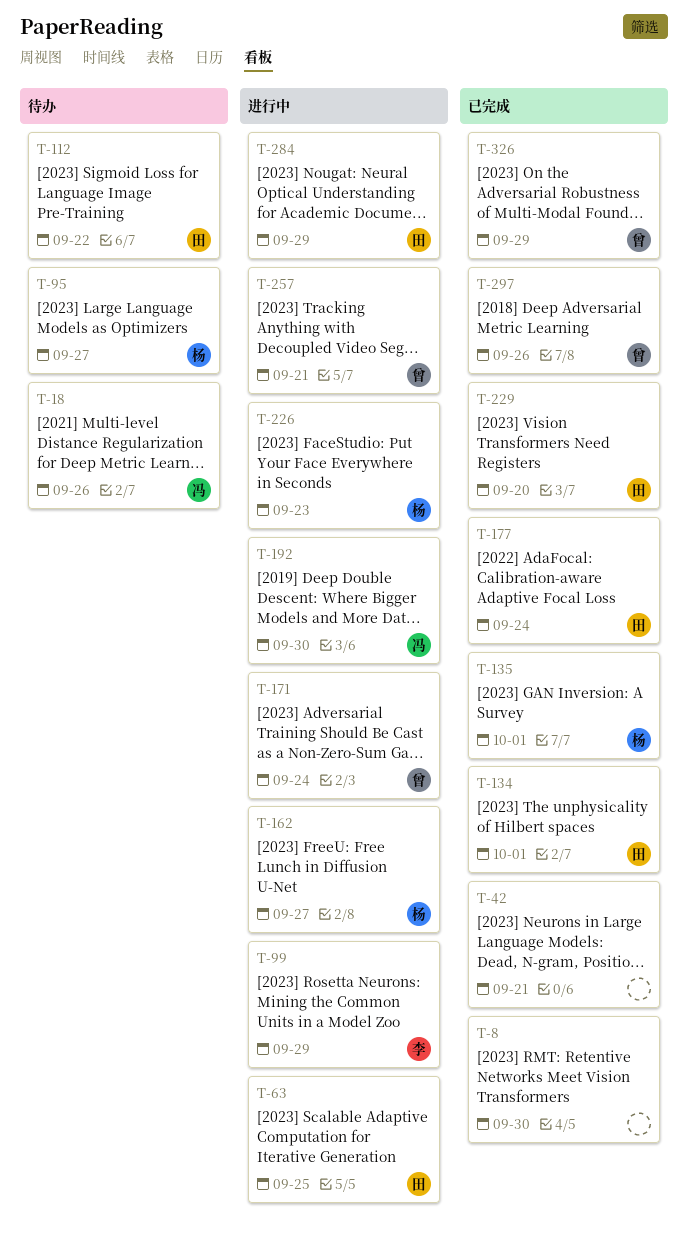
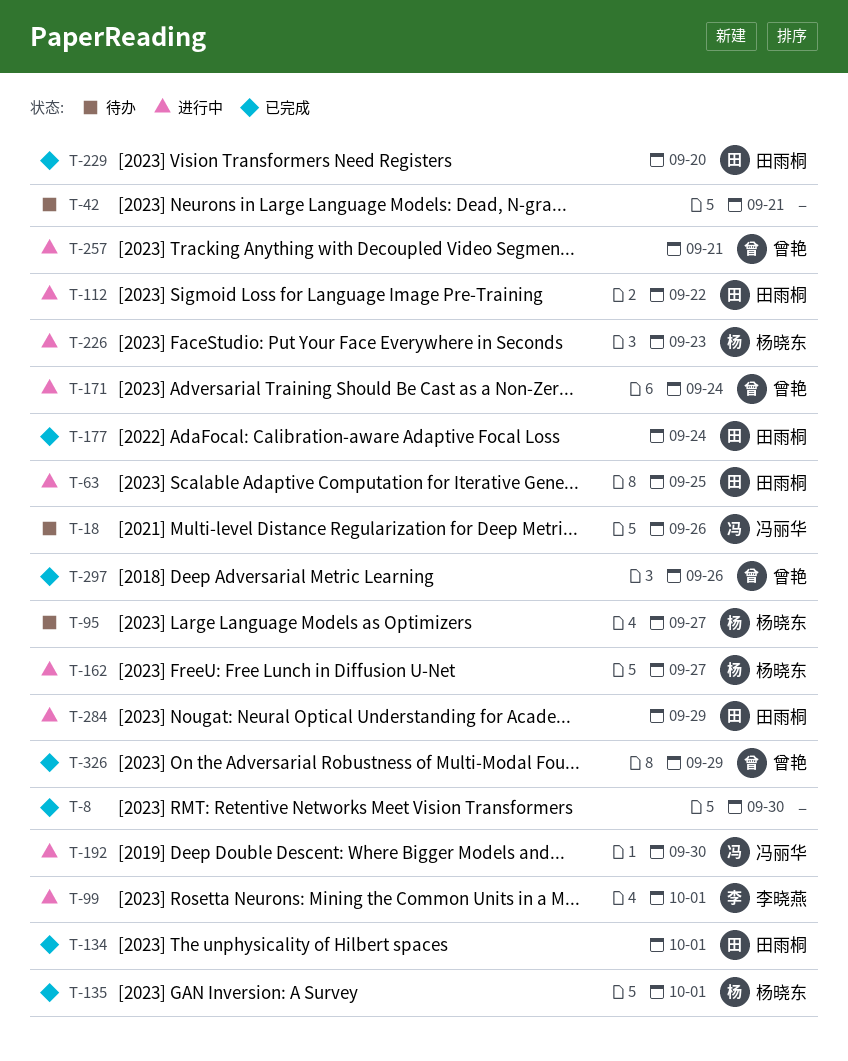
T-42, status: 已完成 -> 待办
T-99, due: Sep 29 -> Oct 1
T-112, status: 待办 -> 进行中

